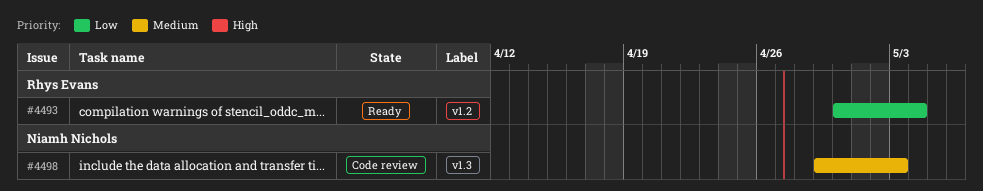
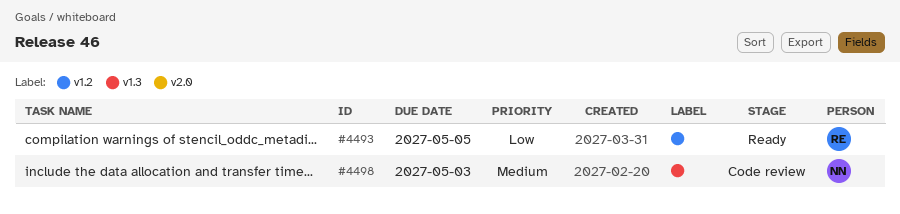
#4493, due: May 4 -> May 5

